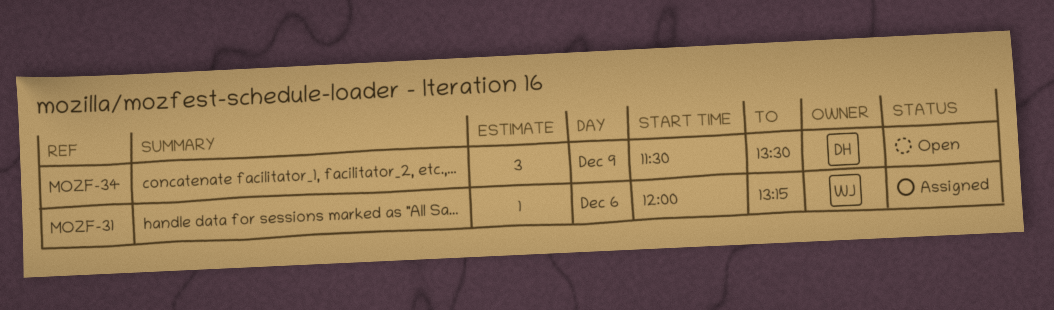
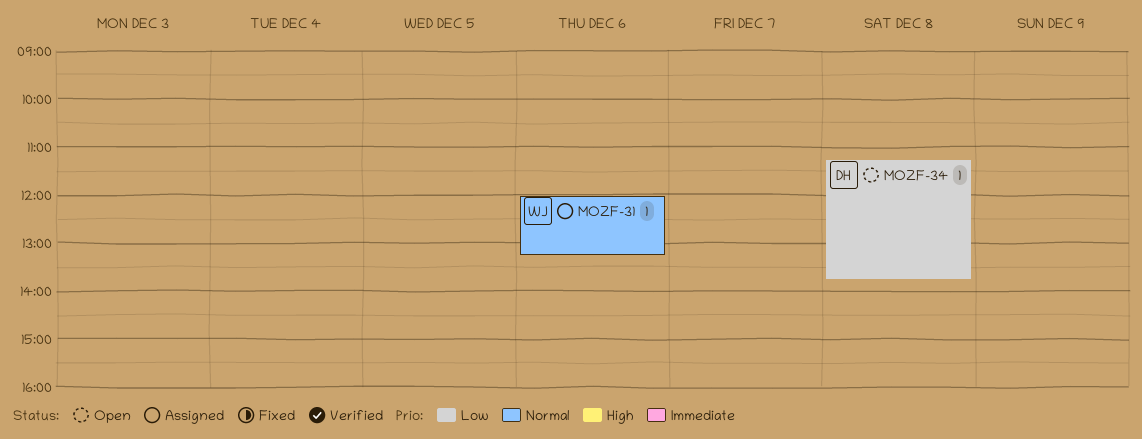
MOZF-34, estimate: 3 -> 1
MOZF-34, day: Dec 9 -> Dec 8
MOZF-34, begins: 11:30 -> 11:15
MOZF-34, ends: 13:30 -> 13:45

